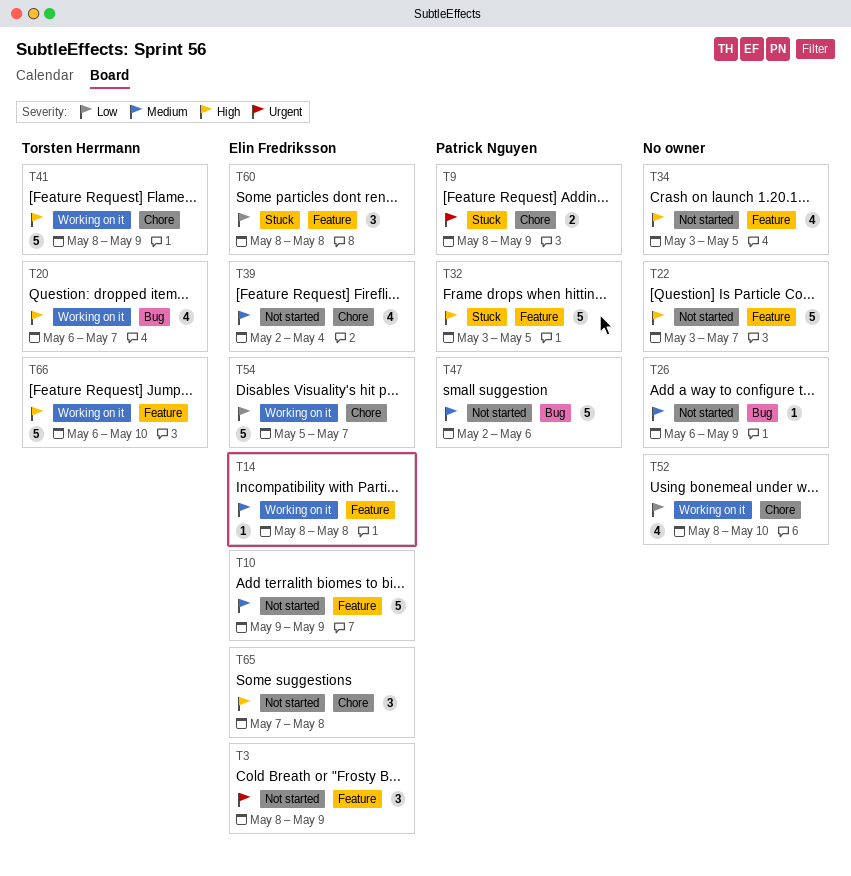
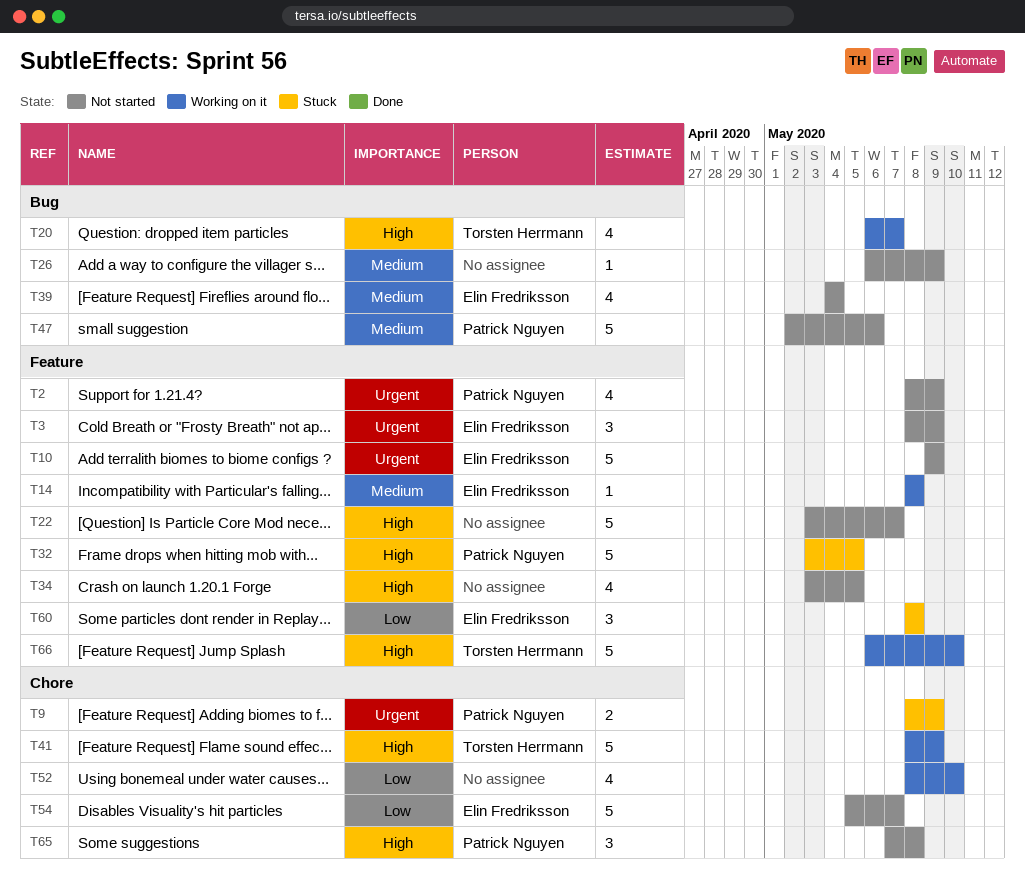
T2: none -> present
T10, priority: Medium -> Urgent
T39, label: Chore -> Bug
T39, start: May 2 -> May 4
T54, status: Working on it -> Not started
T65, owner: Elin Fredriksson -> Patrick Nguyen

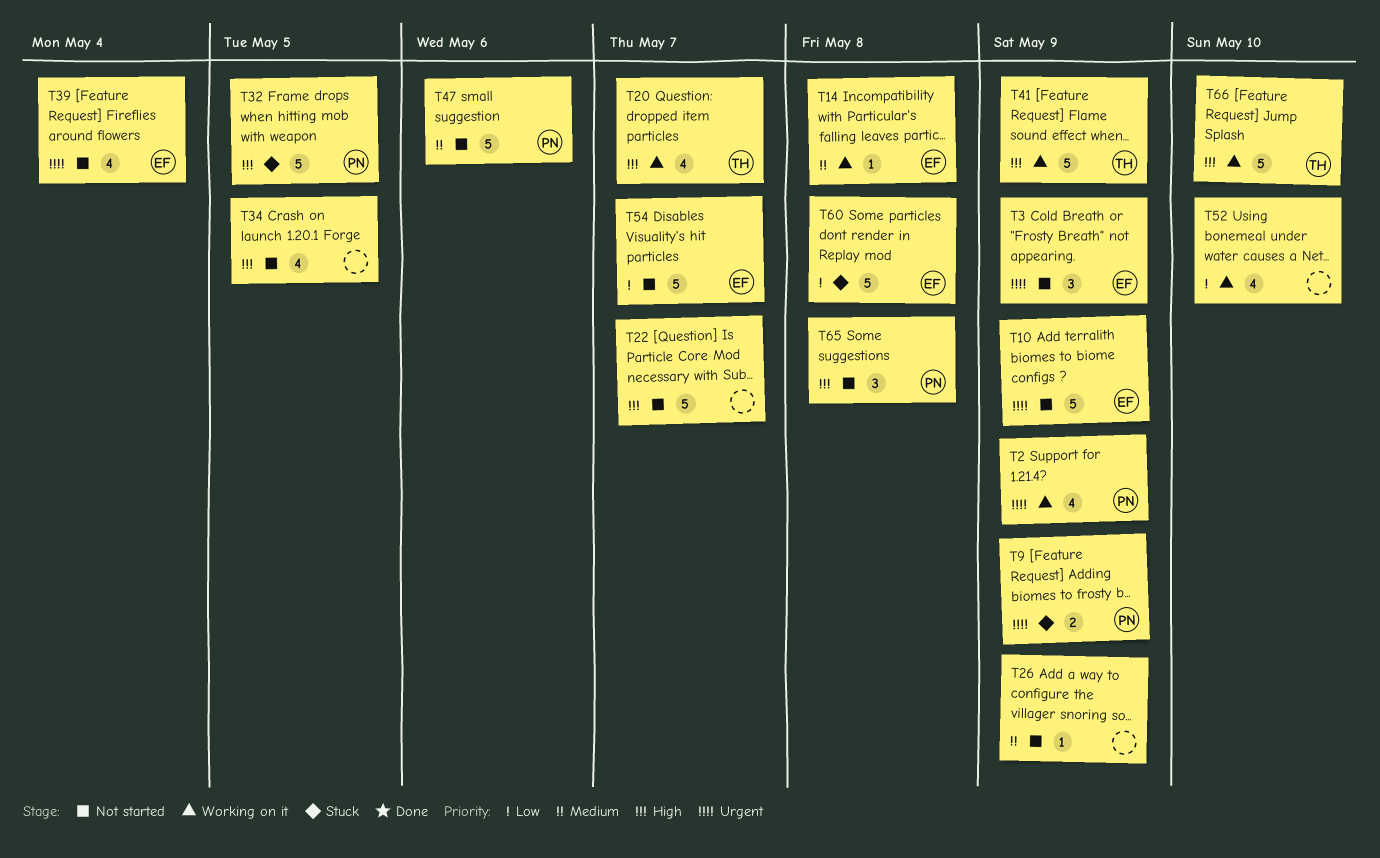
T2, status: Not started -> Working on it
T39, priority: Medium -> Urgent
T60, estimate: 3 -> 5

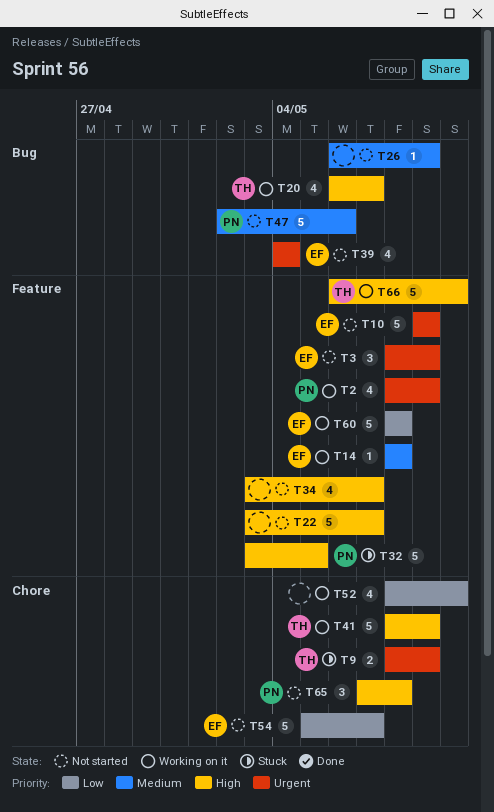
T9, owner: PN -> TH
T34, due: May 5 -> May 7
T60, status: Stuck -> Working on it

